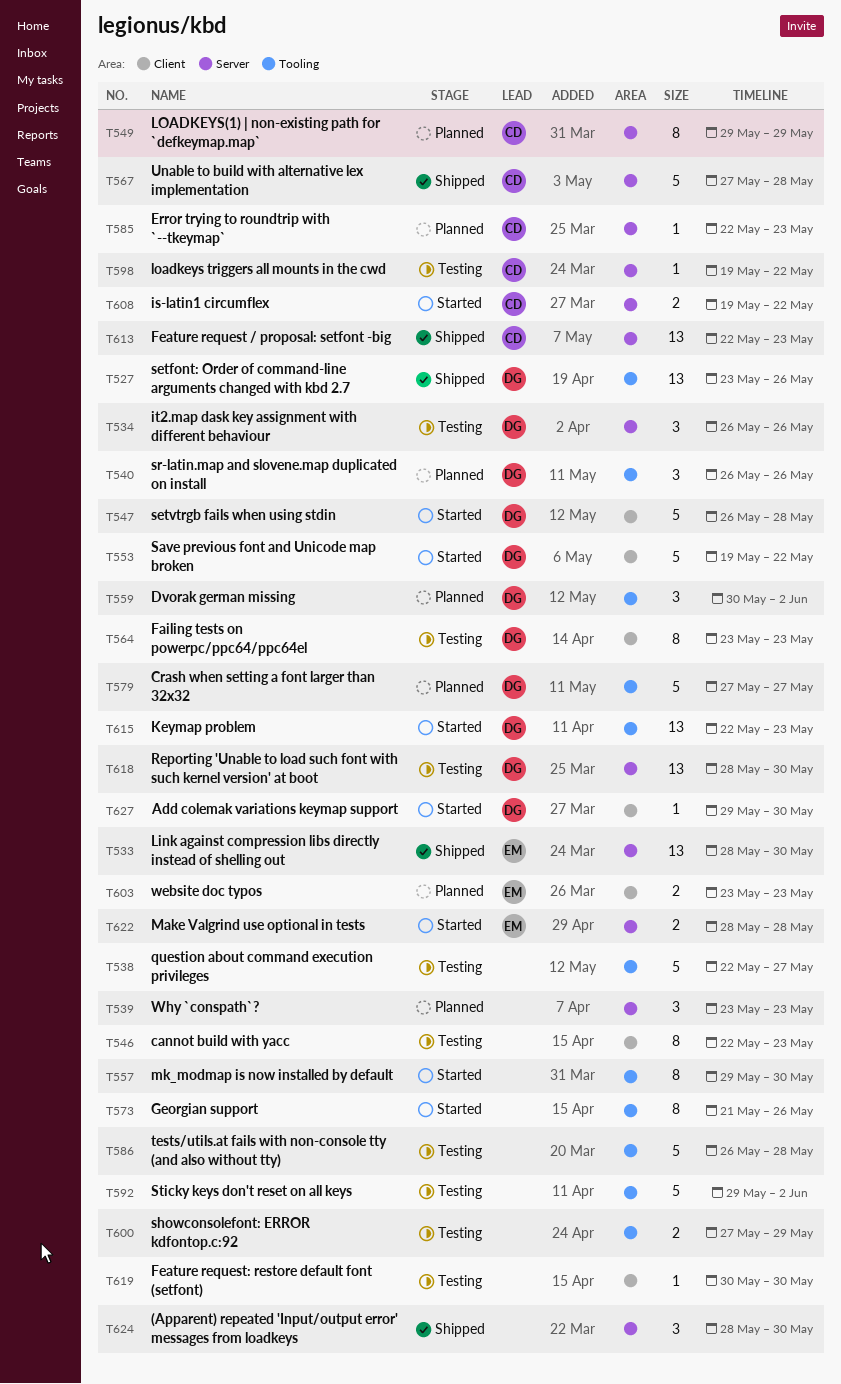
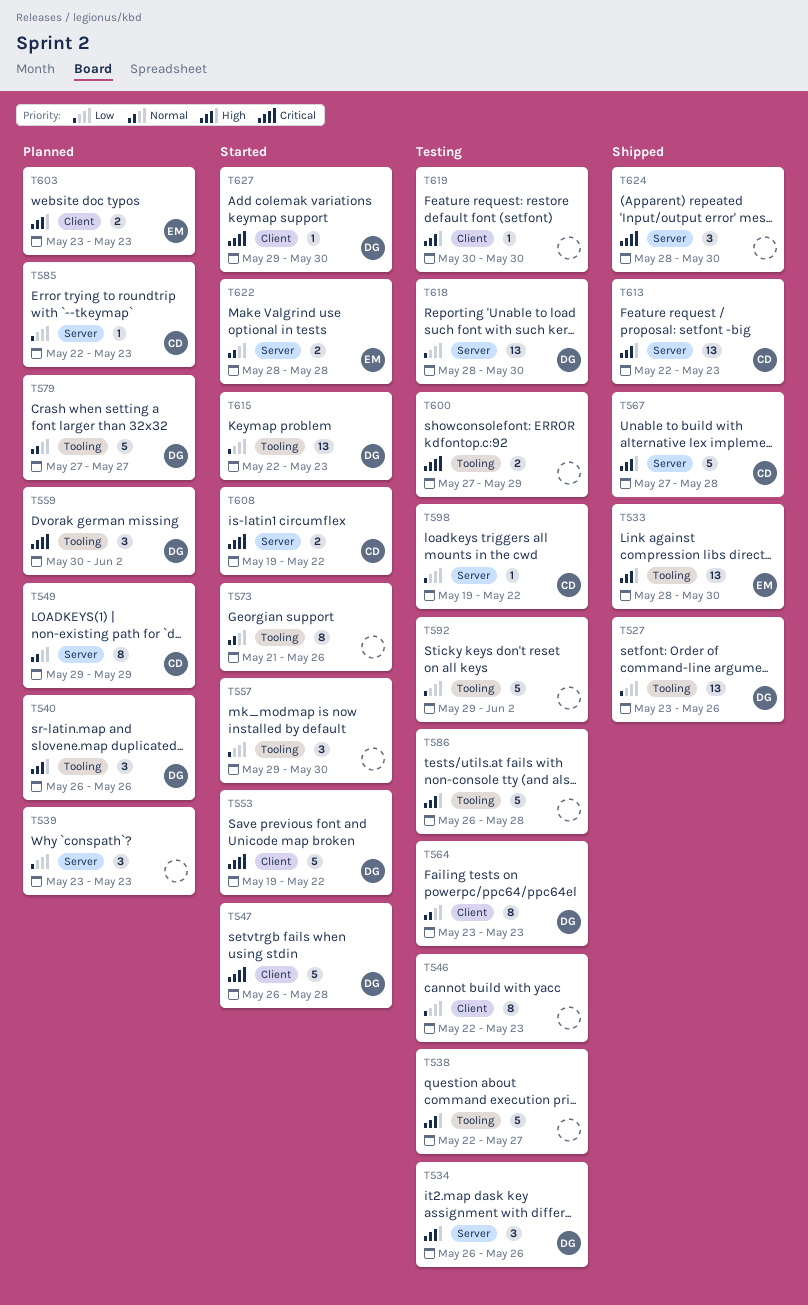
T533, label: Server -> Tooling
T557, estimate: 8 -> 3

